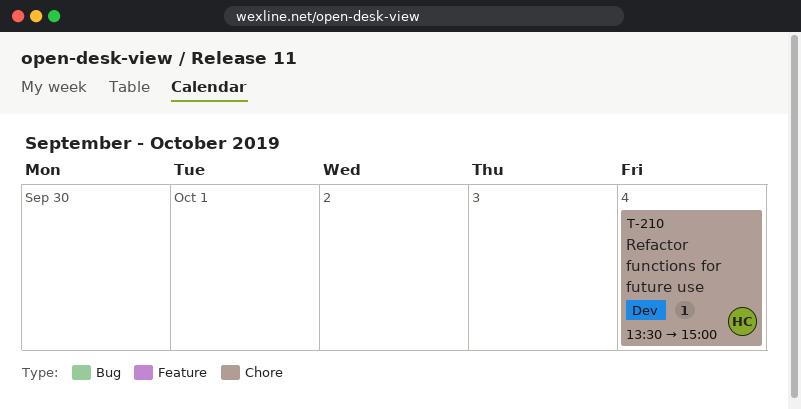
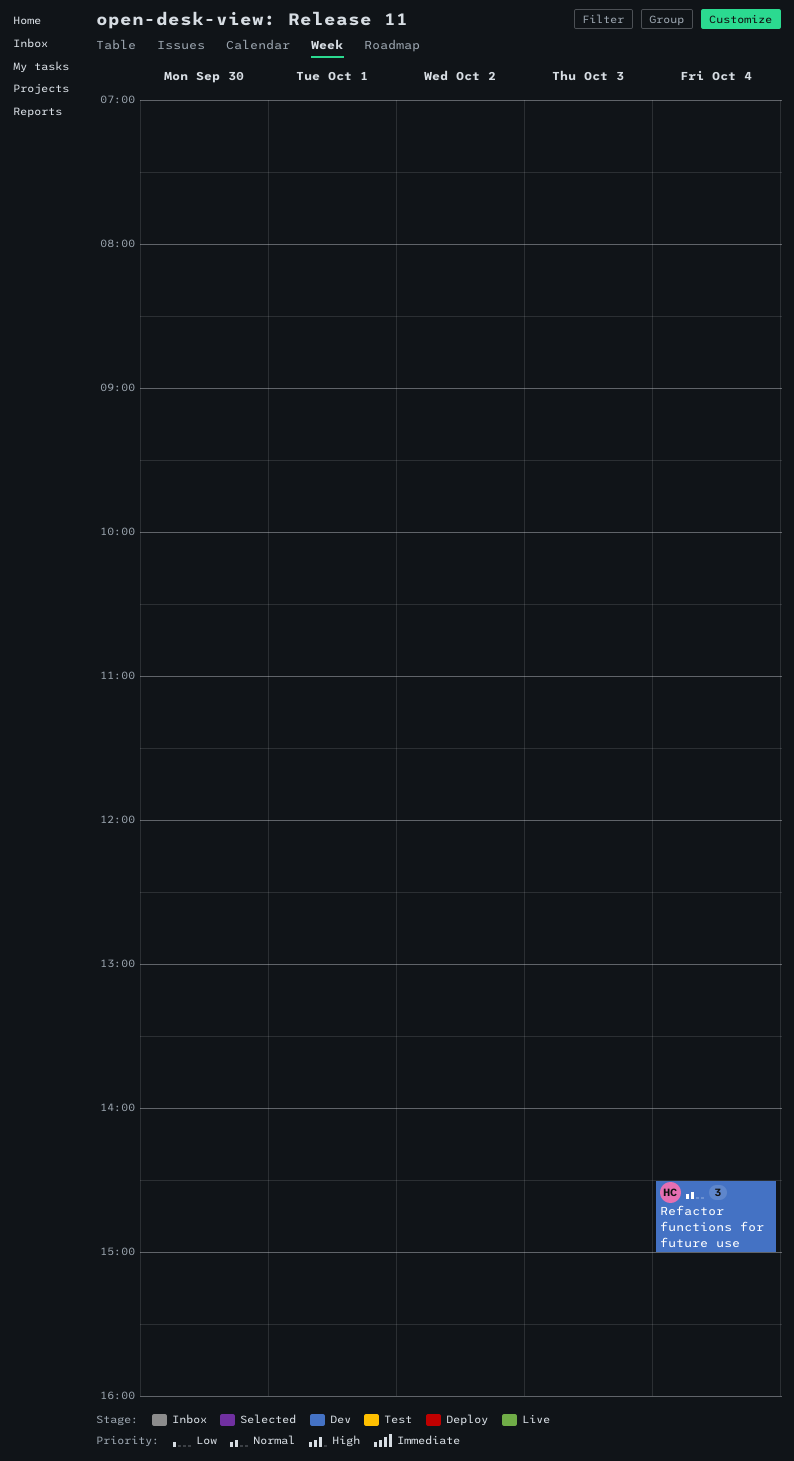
Refactor functions for future use, estimate: 1 -> 3
Refactor functions for future use, begins: 13:30 -> 14:30

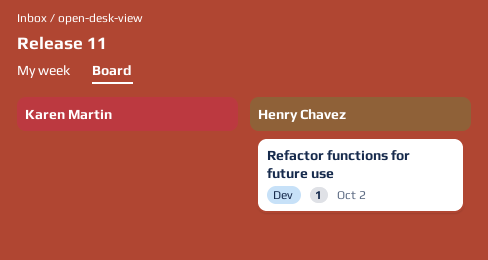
Refactor functions for future use, estimate: 3 -> 1
Refactor functions for future use, day: Oct 4 -> Oct 2

